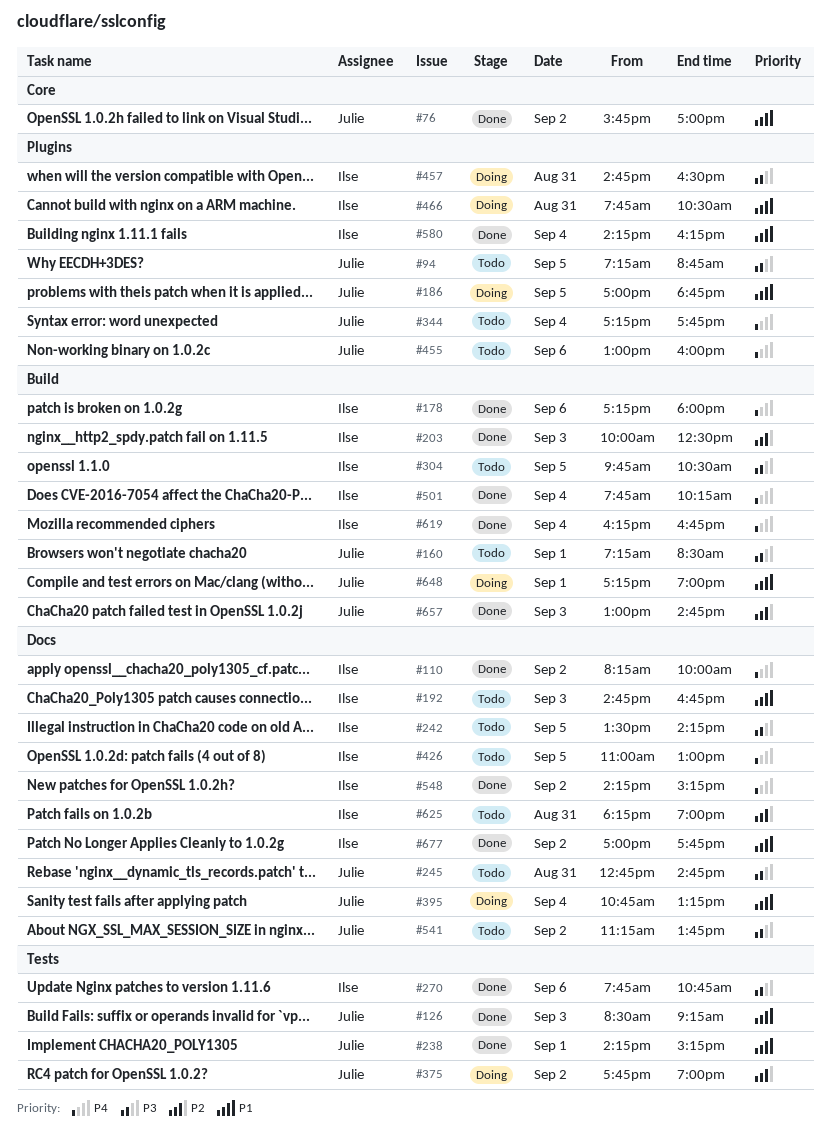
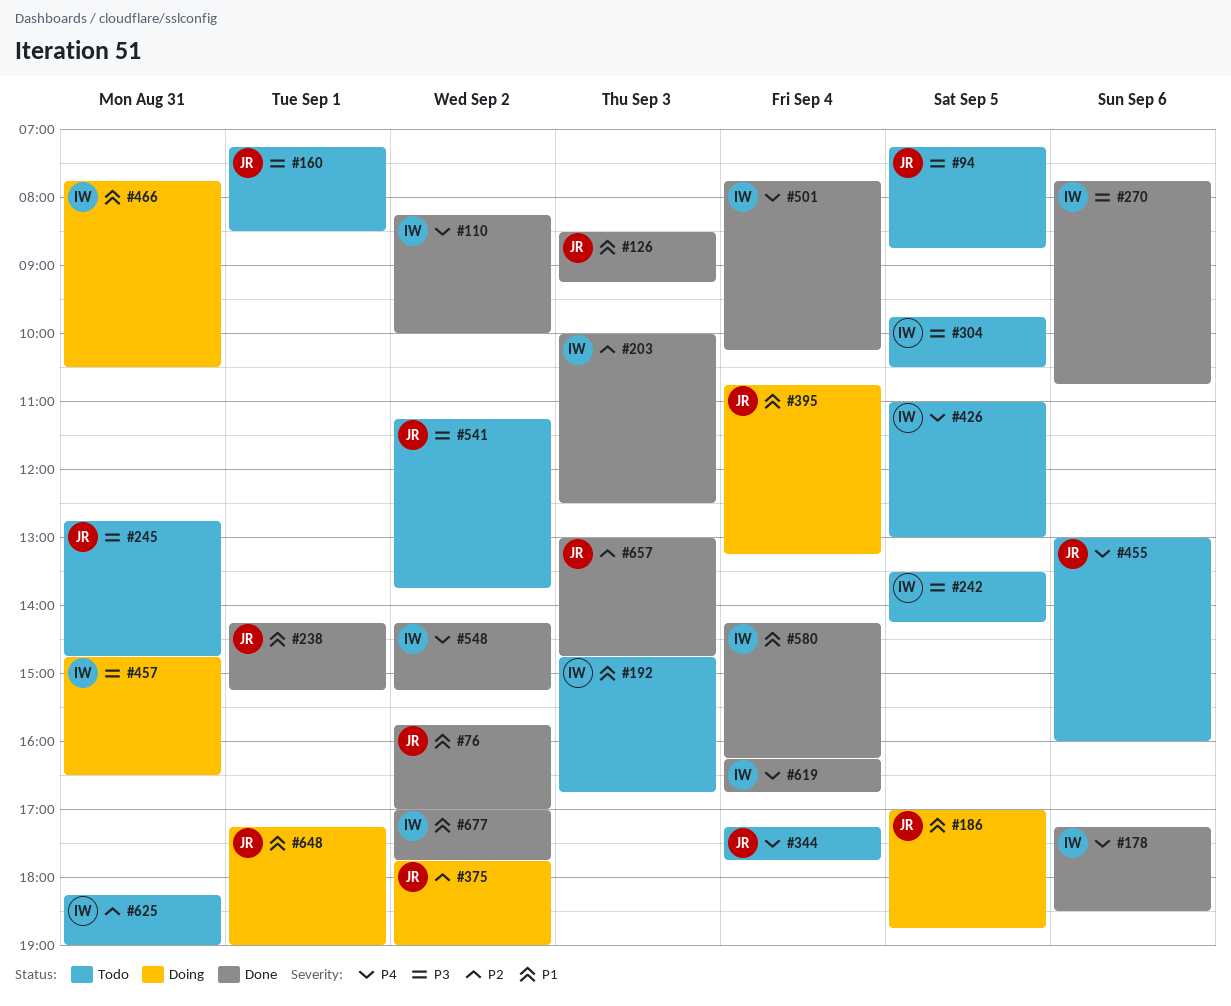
#178, ends: 18:00 -> 18:30

